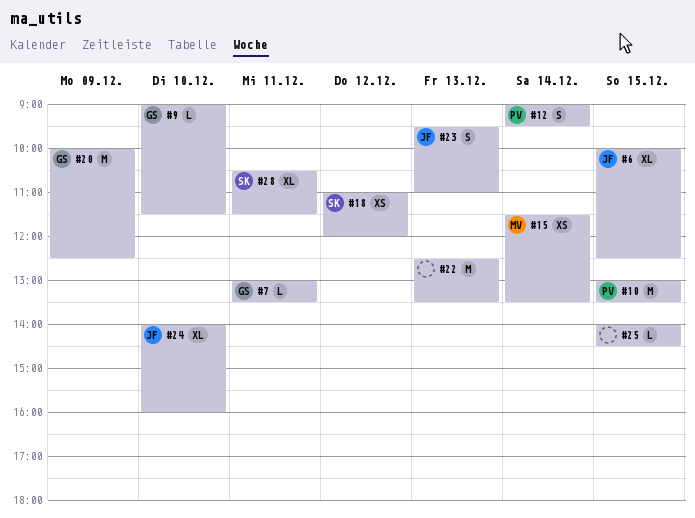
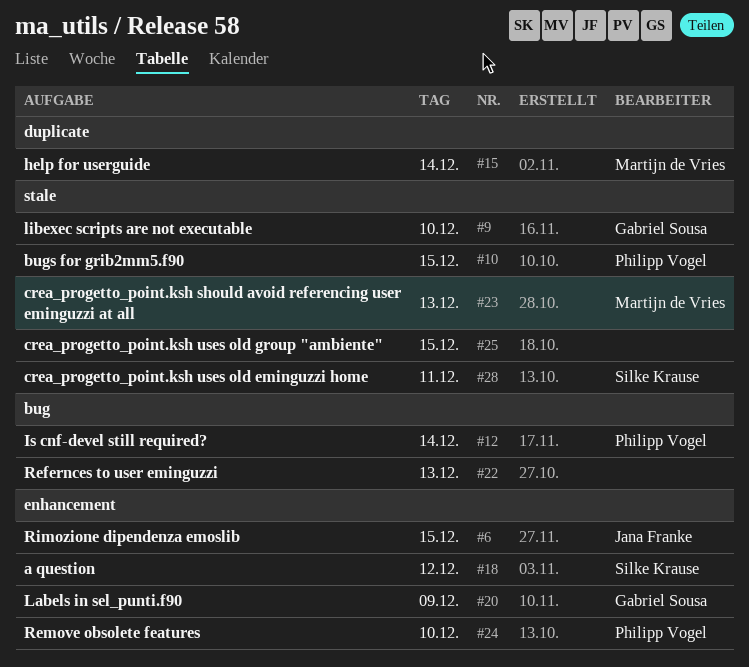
#7: present -> none
#23, owner: Jana Franke -> Martijn de Vries
#24, owner: Jana Franke -> Philipp Vogel

